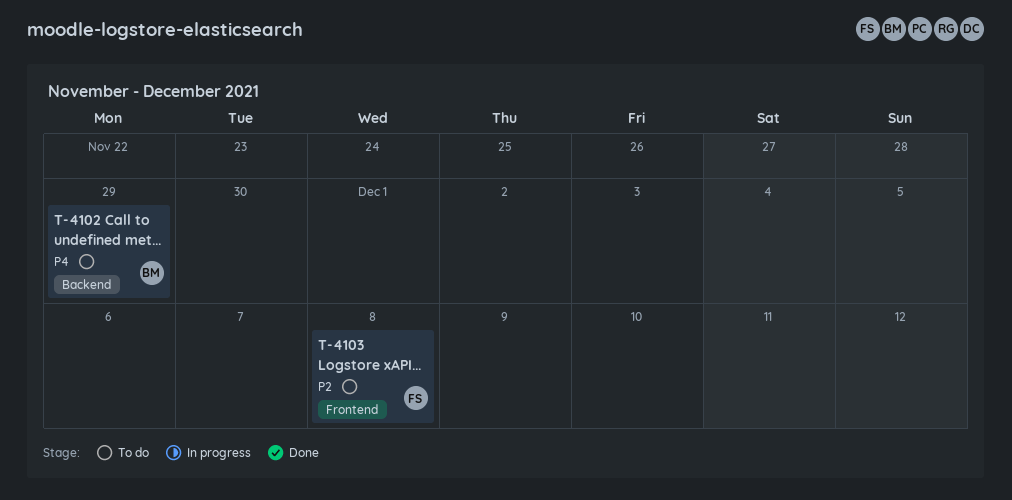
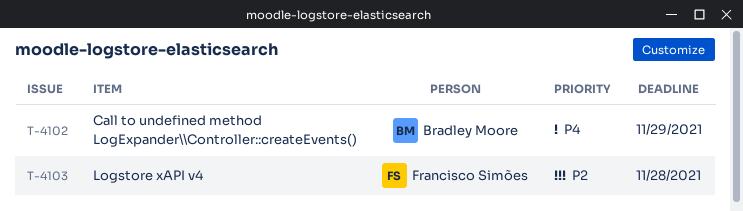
T-4103, due: Dec 8 -> Nov 28

